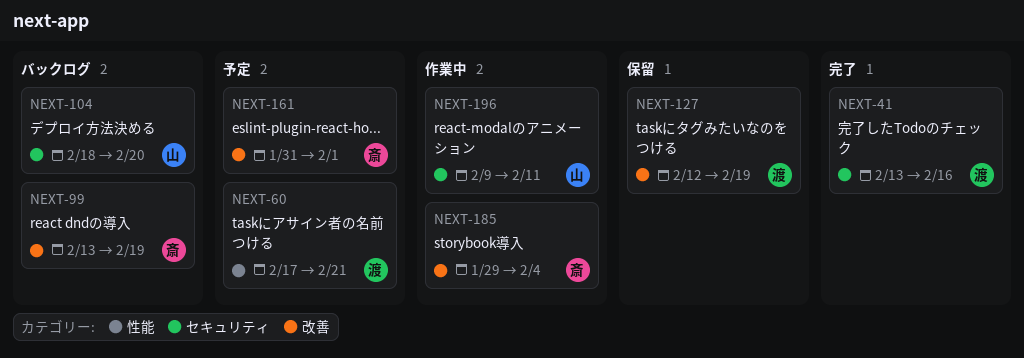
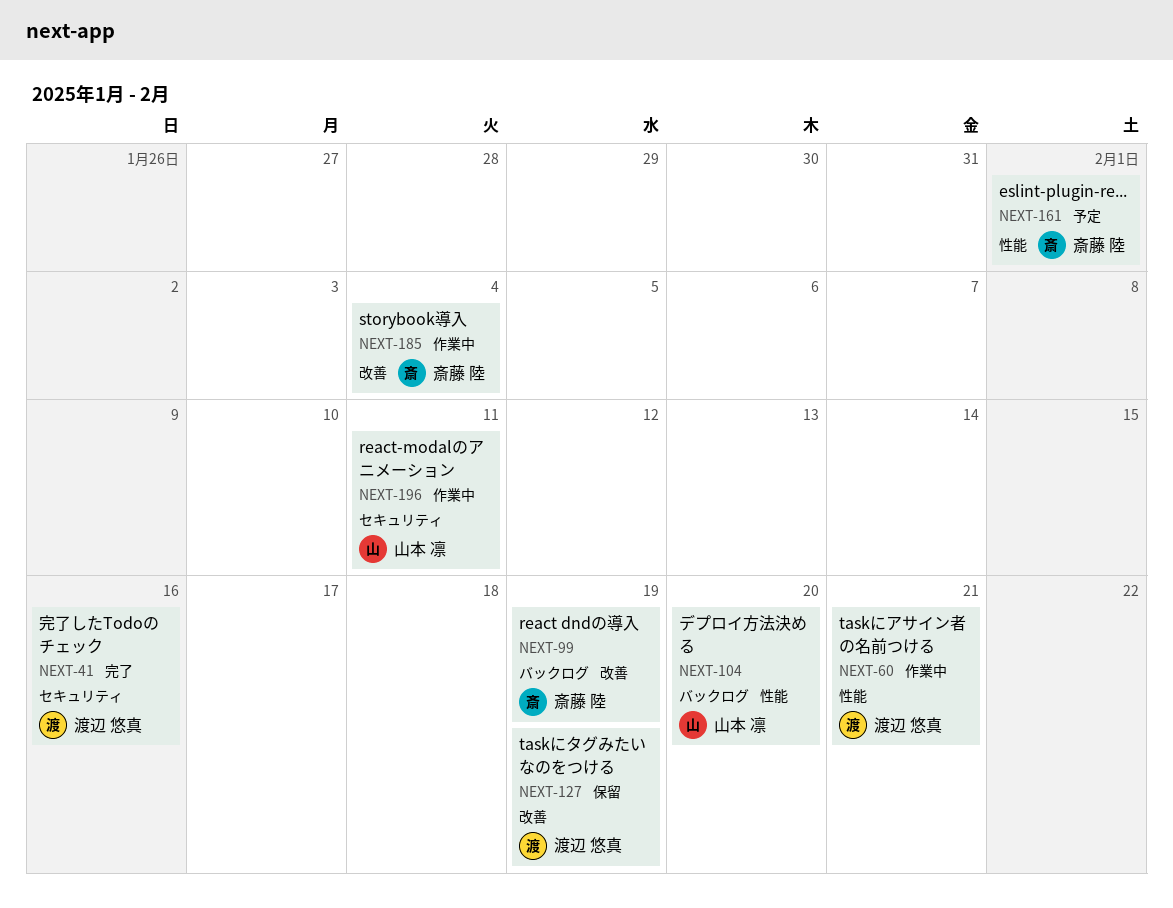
NEXT-60, status: 予定 -> 作業中
NEXT-104, label: セキュリティ -> 性能
NEXT-161, label: 改善 -> 性能

